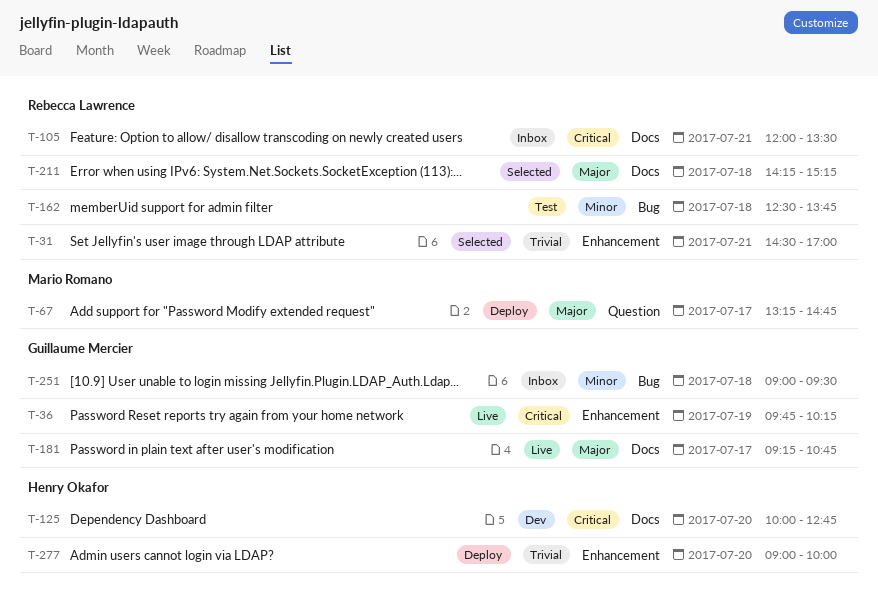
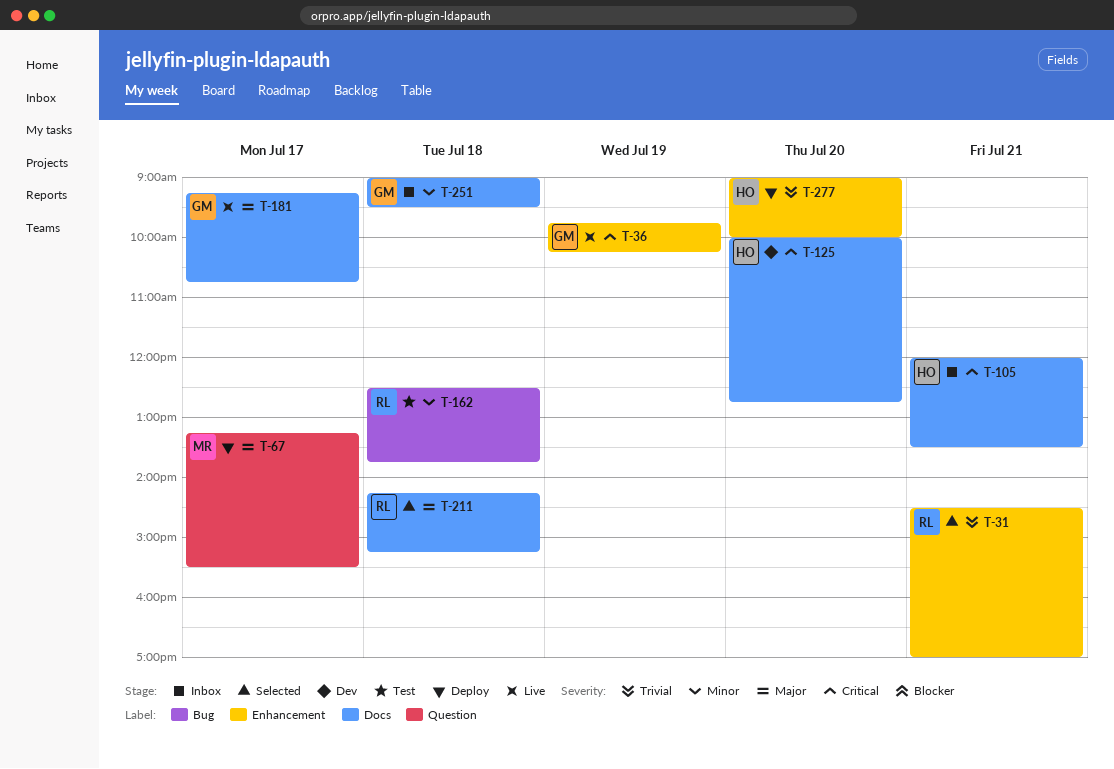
T-67, ends: 14:45 -> 15:30
T-105, owner: Rebecca Lawrence -> Henry Okafor
T-251, label: Bug -> Docs

